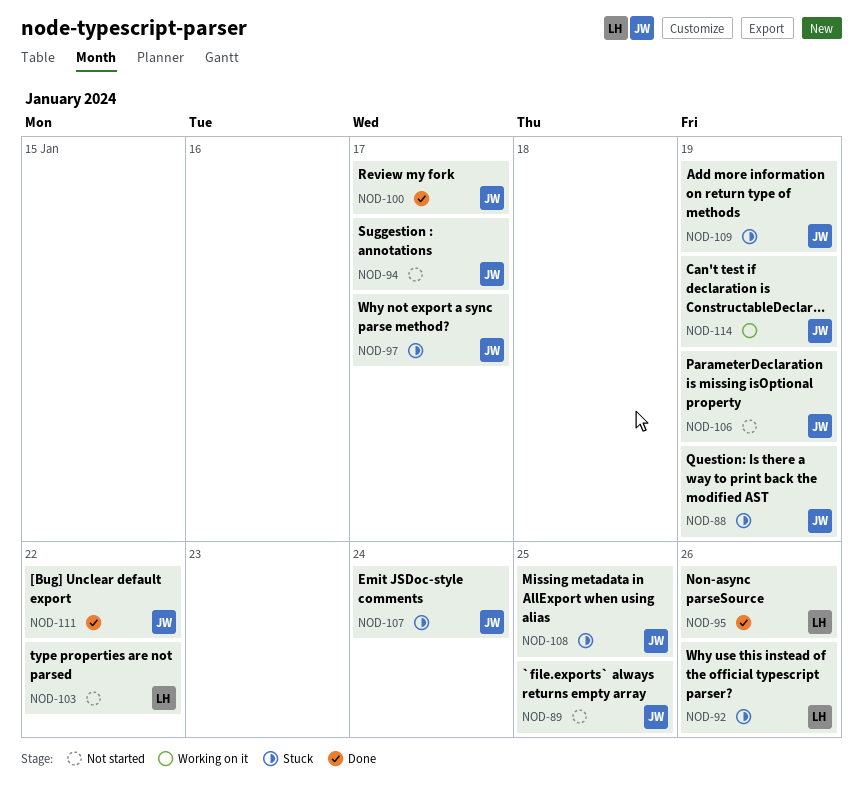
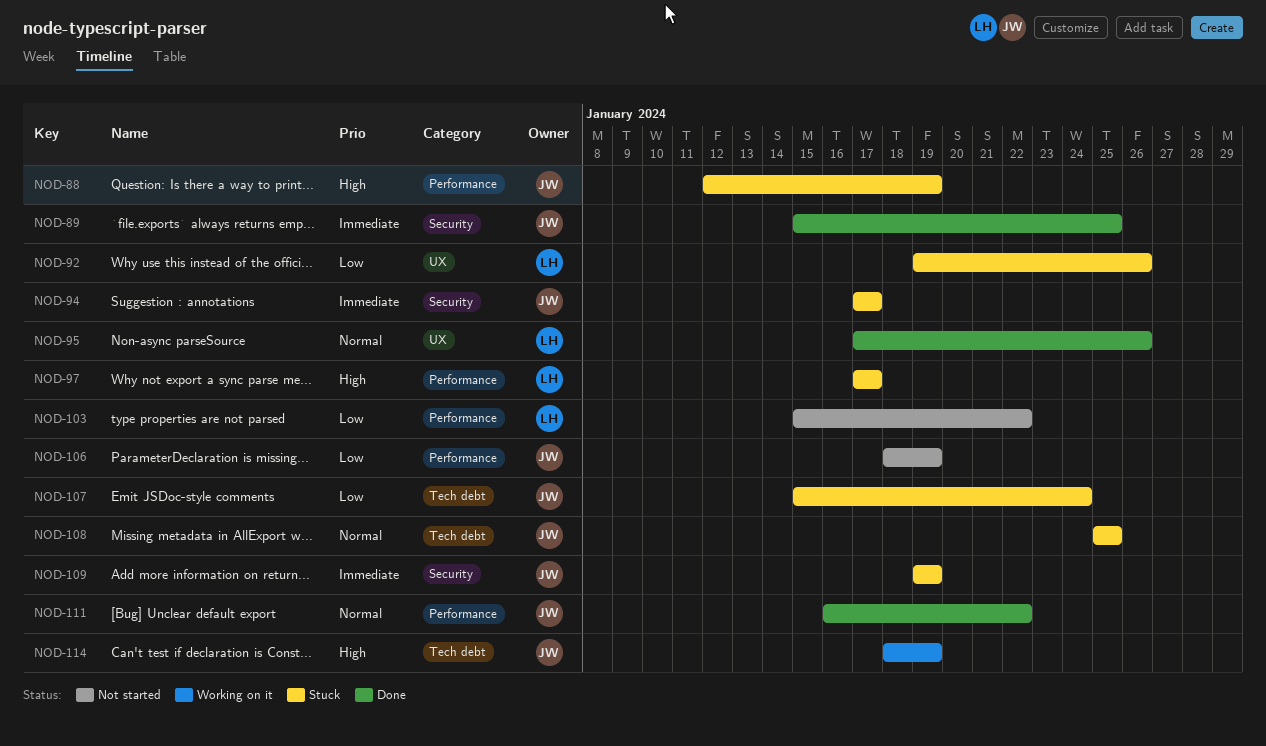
NOD-89, status: Not started -> Done
NOD-94, status: Not started -> Stuck
NOD-97, owner: JW -> LH
NOD-100: present -> none

